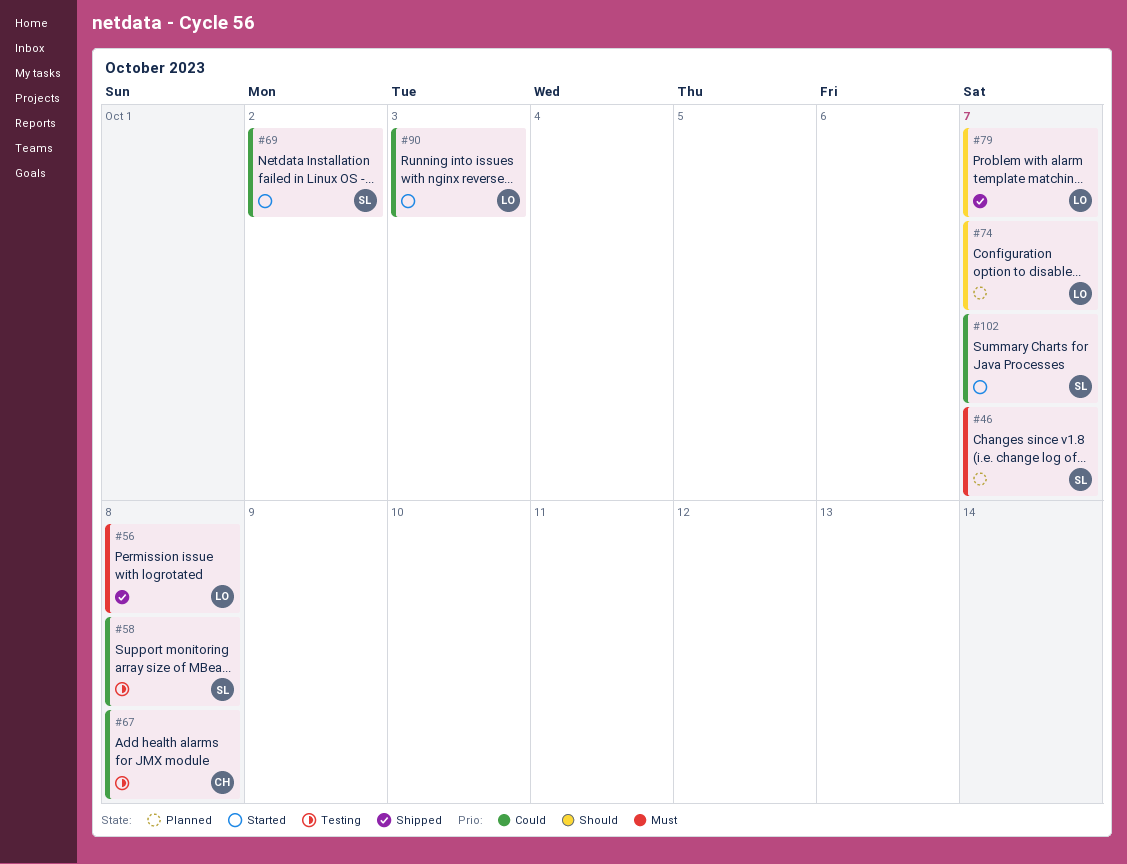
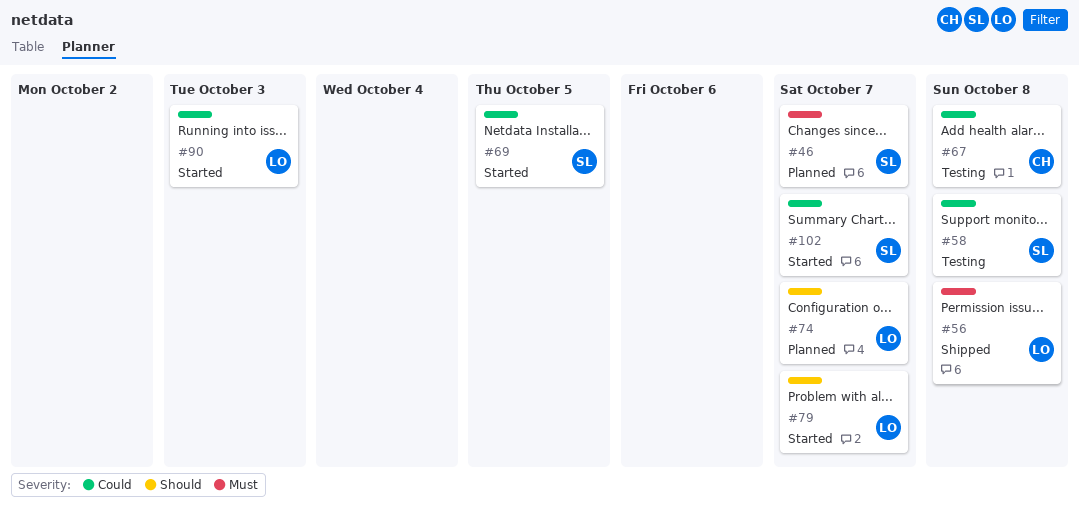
#69, due: Oct 2 -> Oct 5
#79, status: Shipped -> Started

